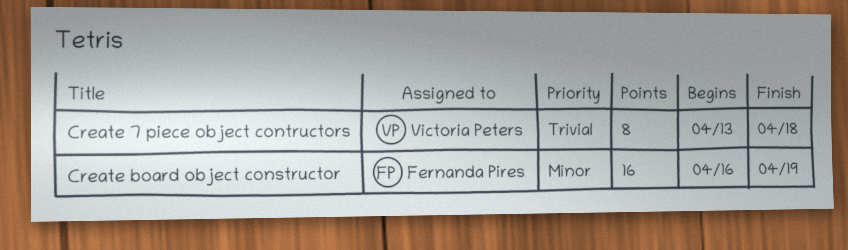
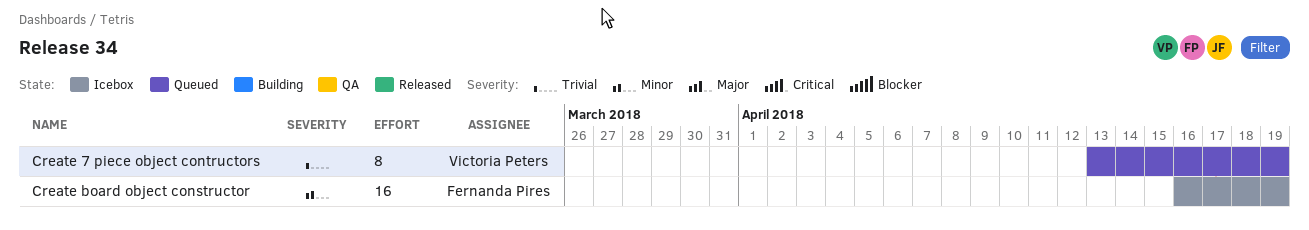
Create 7 piece object contructors, due: Apr 18 -> Apr 19

